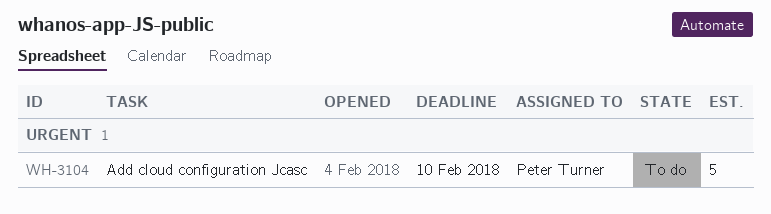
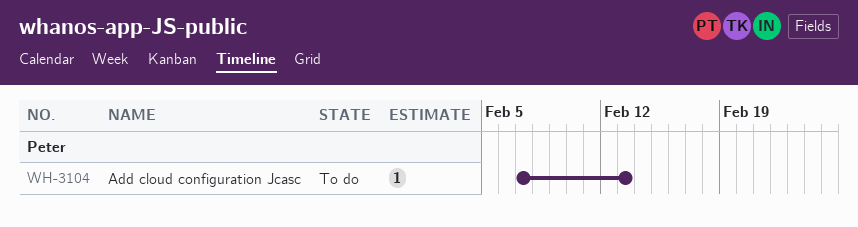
WH-3104, estimate: 5 -> 1
WH-3104, due: Feb 10 -> Feb 13

